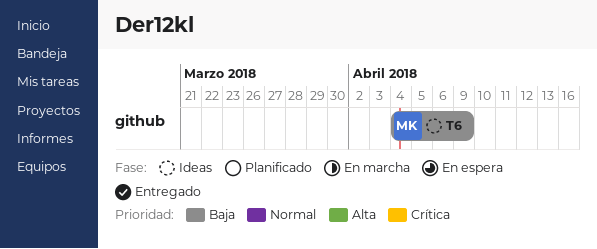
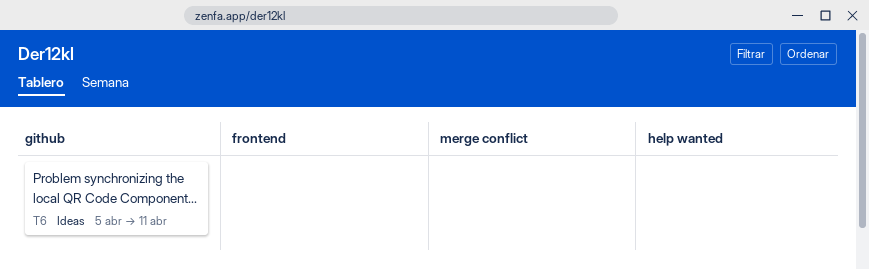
T6, start: Apr 4 -> Apr 5
T6, due: Apr 9 -> Apr 11

